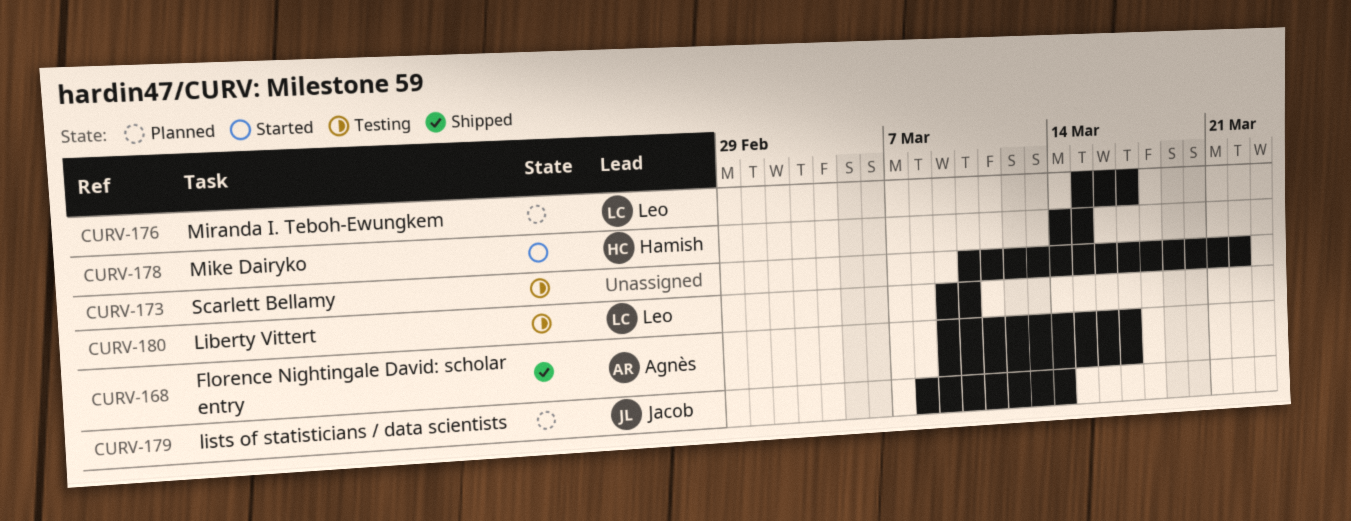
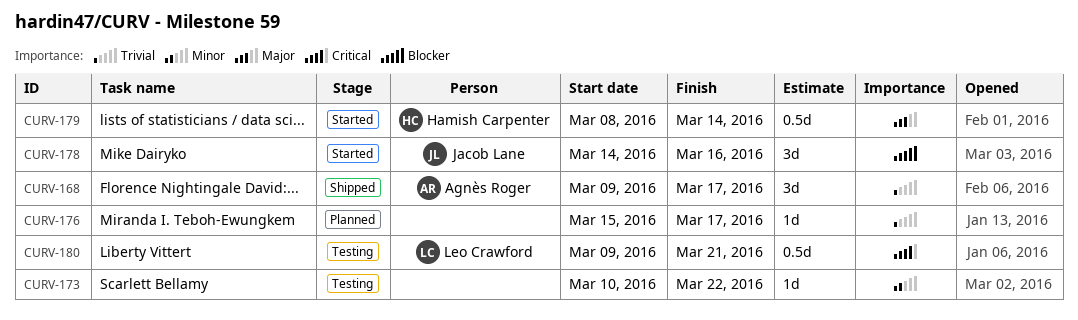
CURV-176, owner: Leo Crawford -> none
CURV-178, owner: Hamish Carpenter -> Jacob Lane
CURV-178, due: Mar 15 -> Mar 16
CURV-179, status: Planned -> Started
CURV-179, owner: Jacob Lane -> Hamish Carpenter
CURV-180, due: Mar 10 -> Mar 21

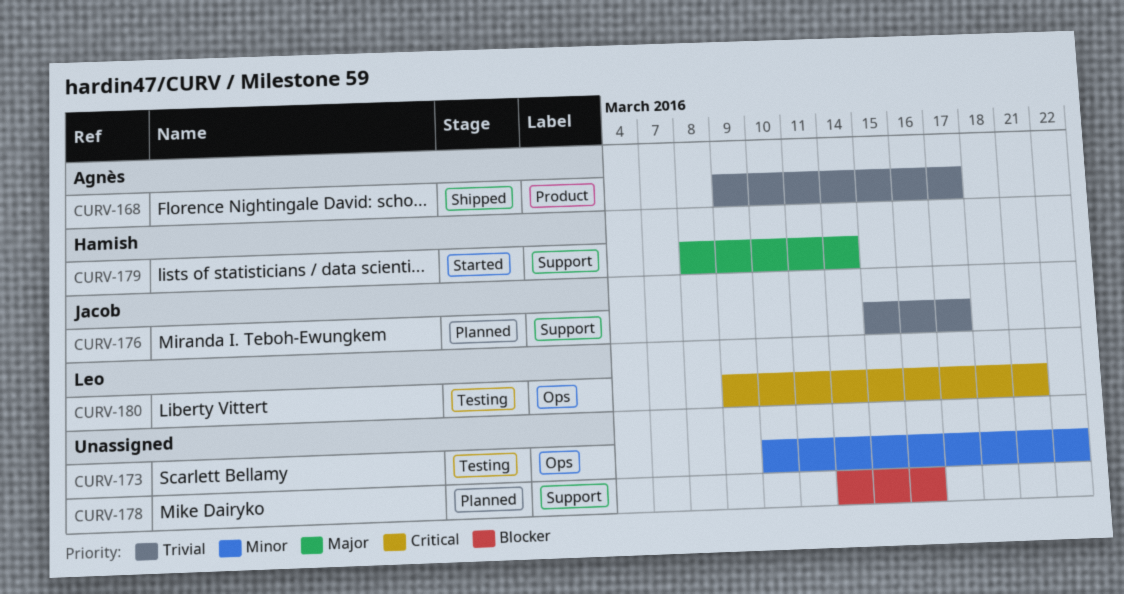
CURV-176, owner: none -> Jacob Lane
CURV-178, status: Started -> Planned
CURV-178, owner: Jacob Lane -> none

